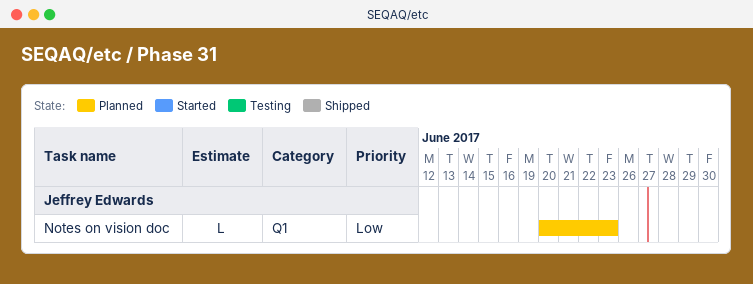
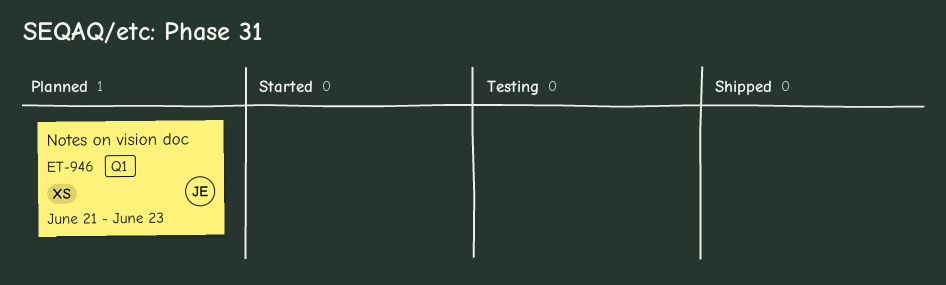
Notes on vision doc, estimate: L -> XS
Notes on vision doc, start: Jun 20 -> Jun 21

